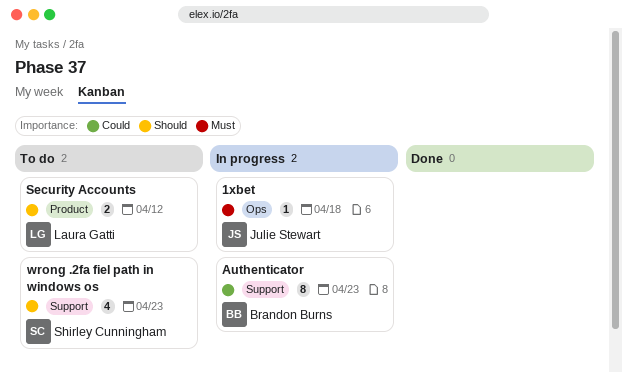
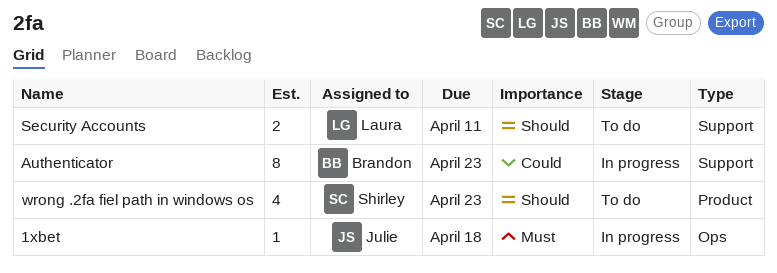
Security Accounts, label: Product -> Support
Security Accounts, due: Apr 12 -> Apr 11
wrong .2fa fiel path in windows os, label: Support -> Product

